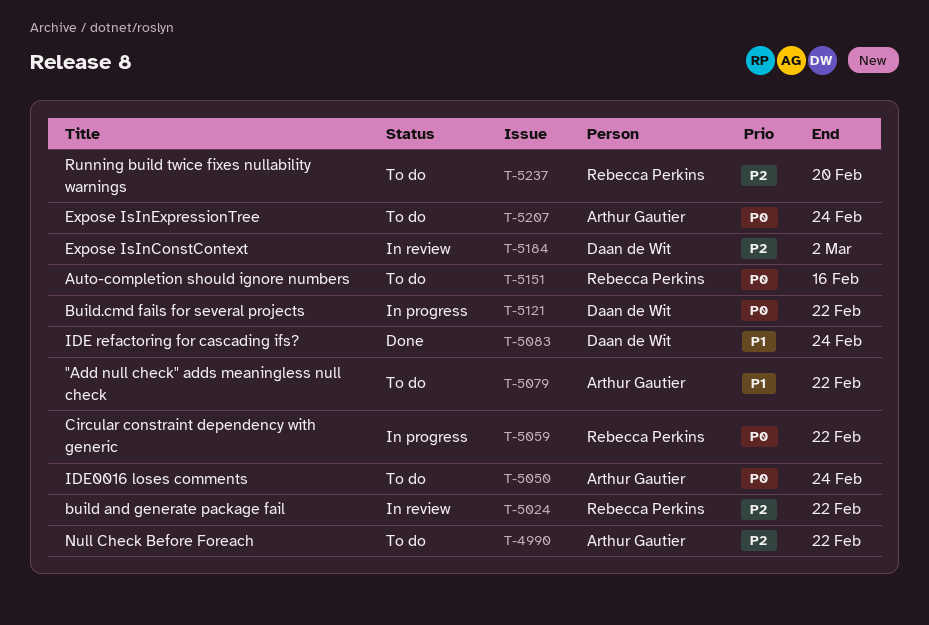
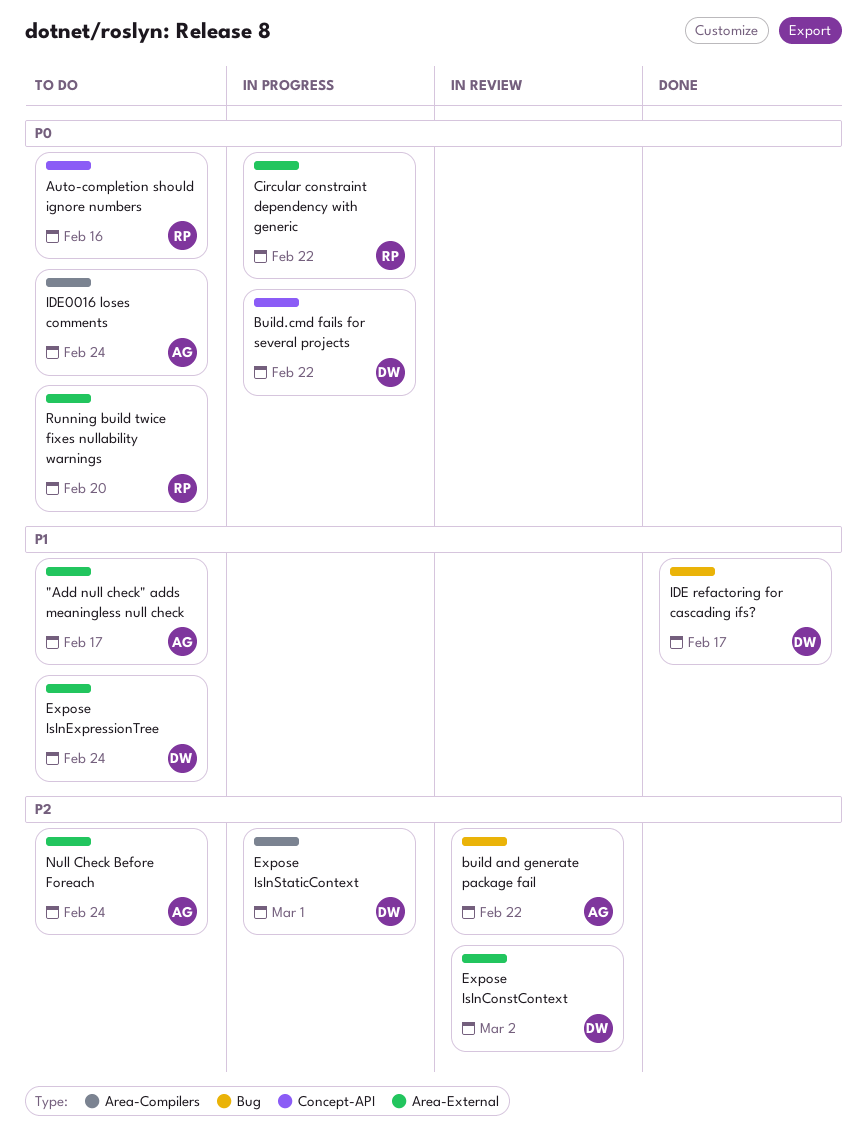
"Add null check" adds meaningless null check, due: Feb 22 -> Feb 17
build and generate package fail, owner: Rebecca Perkins -> Arthur Gautier
Expose IsInExpressionTree, owner: Arthur Gautier -> Daan de Wit
Expose IsInExpressionTree, priority: P0 -> P1
Expose IsInStaticContext: none -> present
IDE refactoring for cascading ifs?, due: Feb 24 -> Feb 17
Null Check Before Foreach, due: Feb 22 -> Feb 24
Running build twice fixes nullability warnings, priority: P2 -> P0

